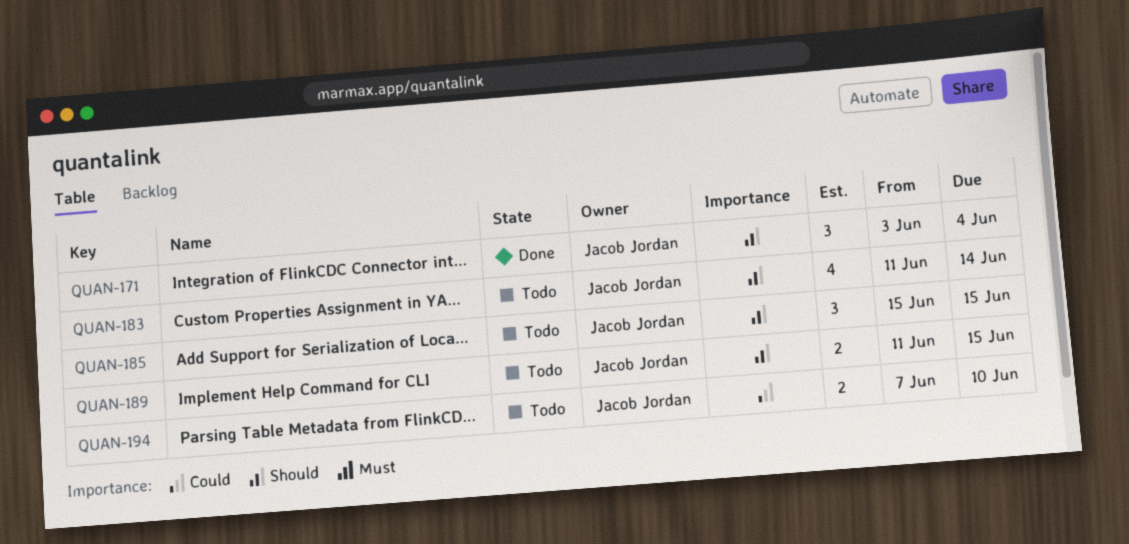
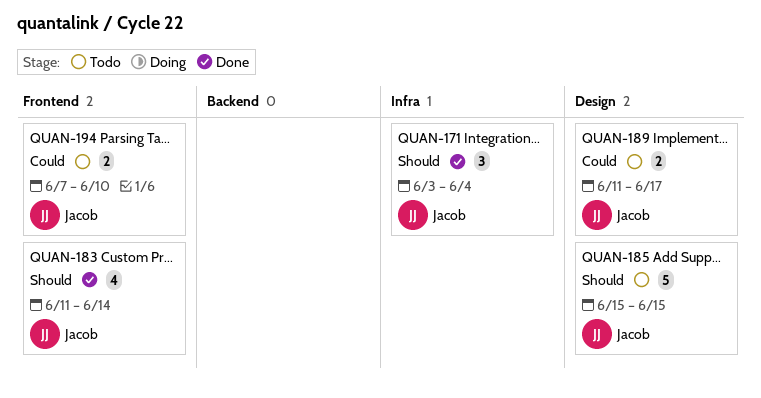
QUAN-183, status: Todo -> Done
QUAN-185, estimate: 3 -> 5
QUAN-189, priority: Should -> Could
QUAN-189, due: Jun 15 -> Jun 17

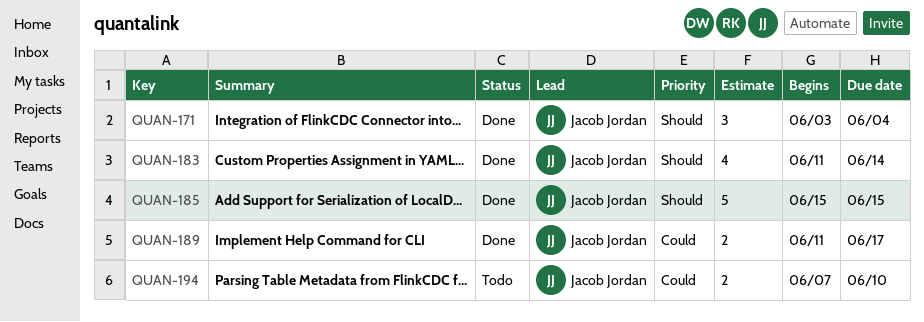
QUAN-185, status: Todo -> Done
QUAN-189, status: Todo -> Done

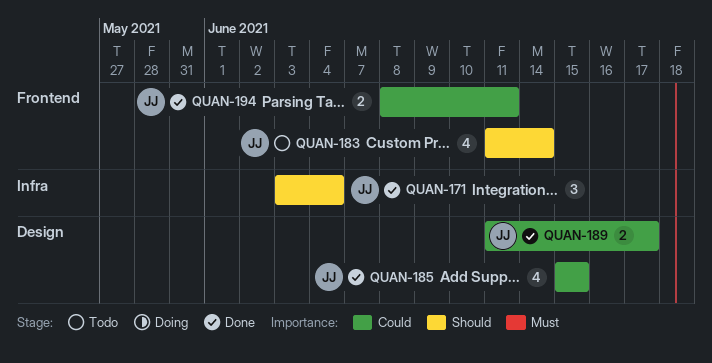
QUAN-183, status: Done -> Todo
QUAN-185, priority: Should -> Could
QUAN-185, estimate: 5 -> 4
QUAN-194, status: Todo -> Done
QUAN-194, start: Jun 7 -> Jun 8
QUAN-194, due: Jun 10 -> Jun 11

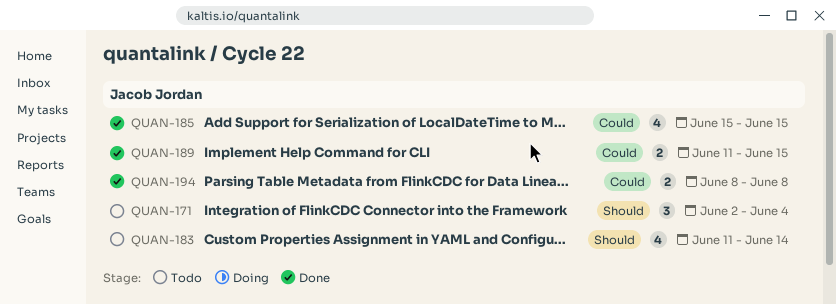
QUAN-171, status: Done -> Todo
QUAN-171, start: Jun 3 -> Jun 2
QUAN-189, due: Jun 17 -> Jun 15
QUAN-194, due: Jun 11 -> Jun 8

